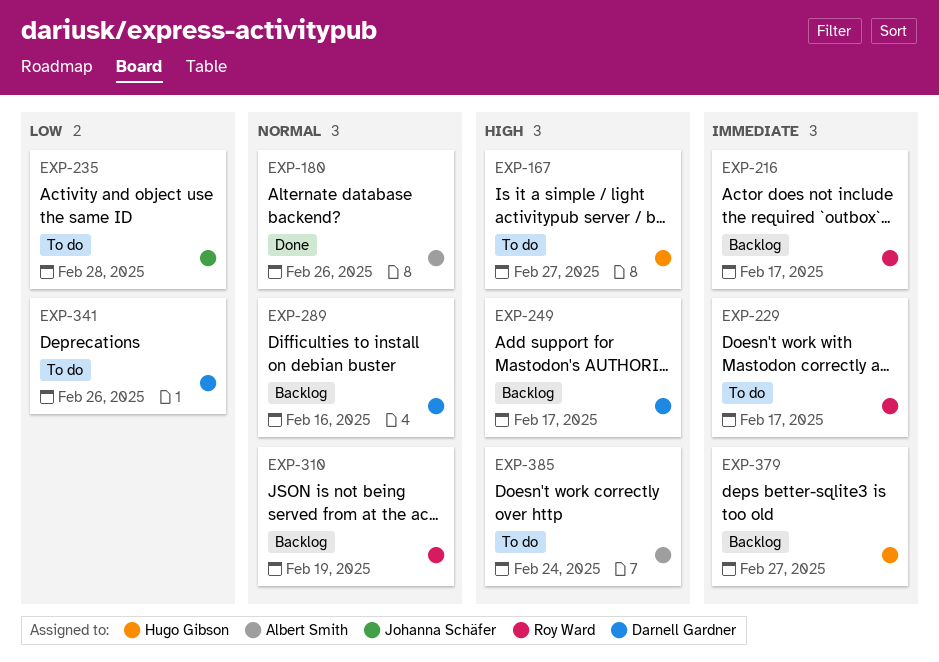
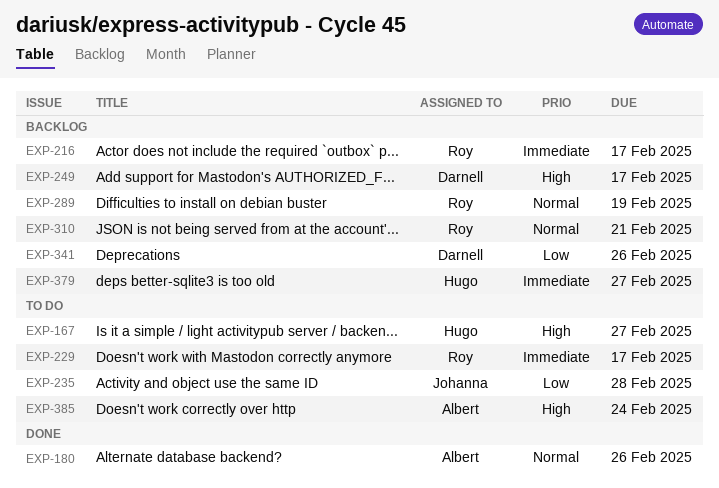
EXP-289, owner: Darnell Gardner -> Roy Ward
EXP-289, due: Feb 16 -> Feb 19
EXP-310, due: Feb 19 -> Feb 21
EXP-341, status: To do -> Backlog

